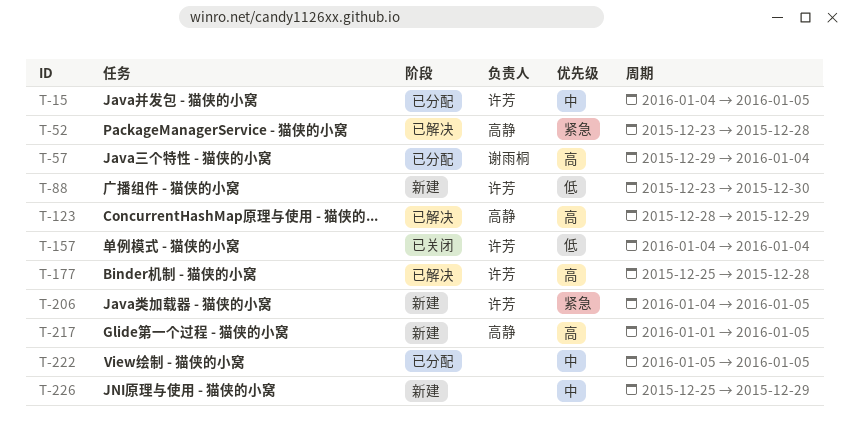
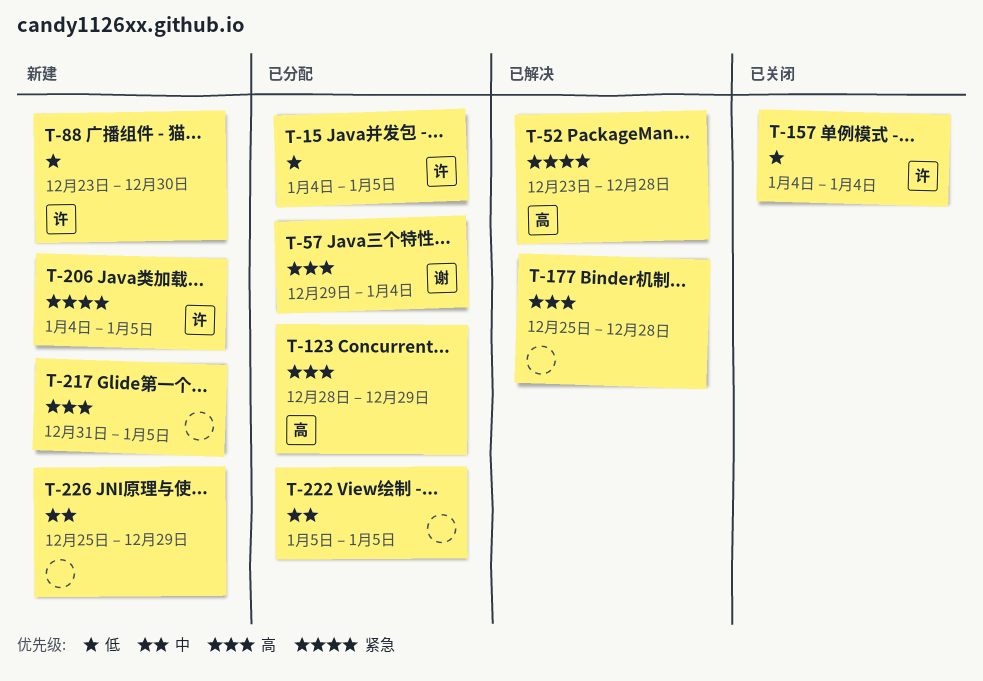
T-15, priority: 中 -> 低
T-123, status: 已解决 -> 已分配
T-177, owner: 许芳 -> none
T-217, owner: 高静 -> none
T-217, start: Jan 1 -> Dec 31

